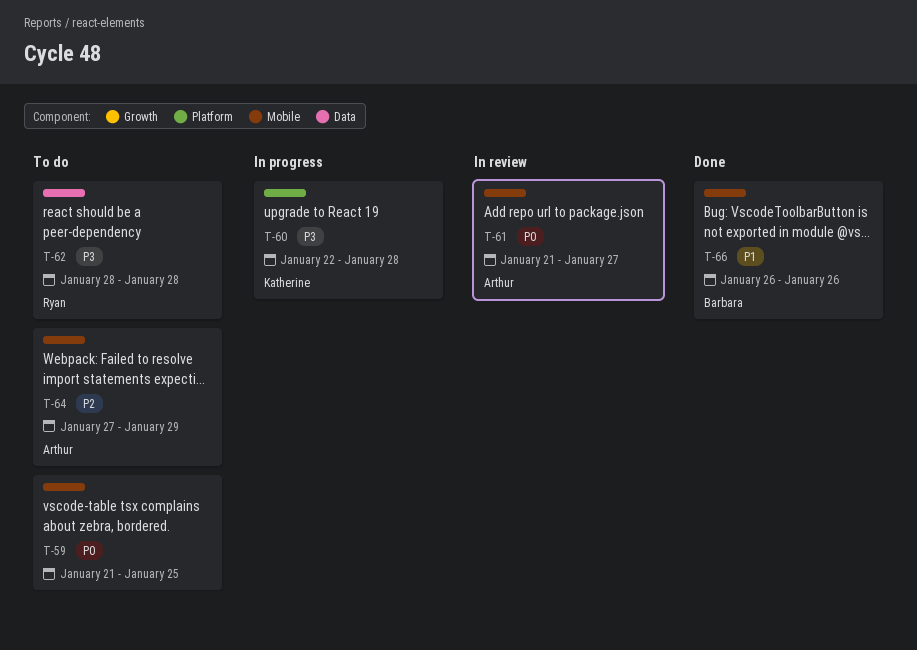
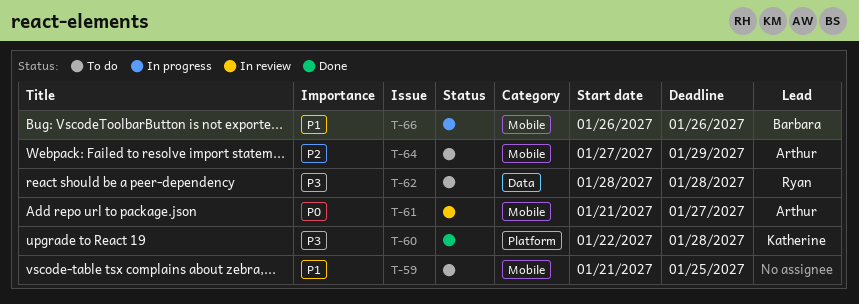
T-59, priority: P0 -> P1
T-60, status: In progress -> Done
T-66, status: Done -> In progress

